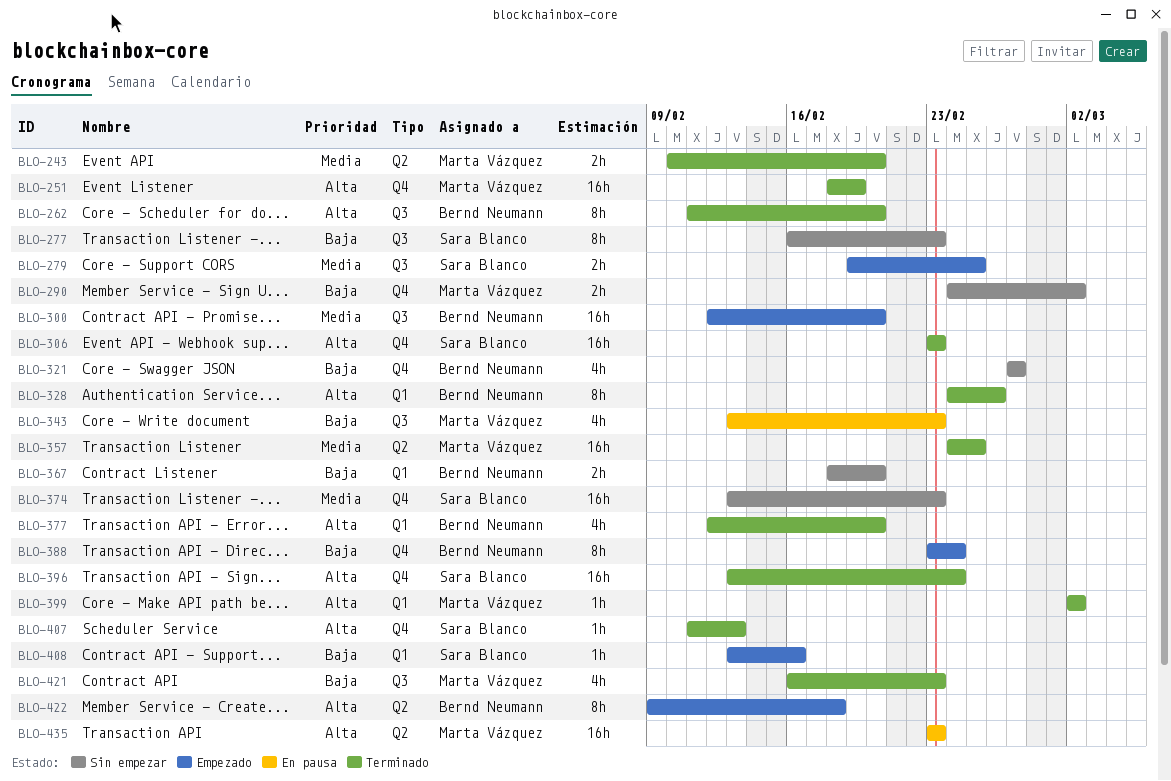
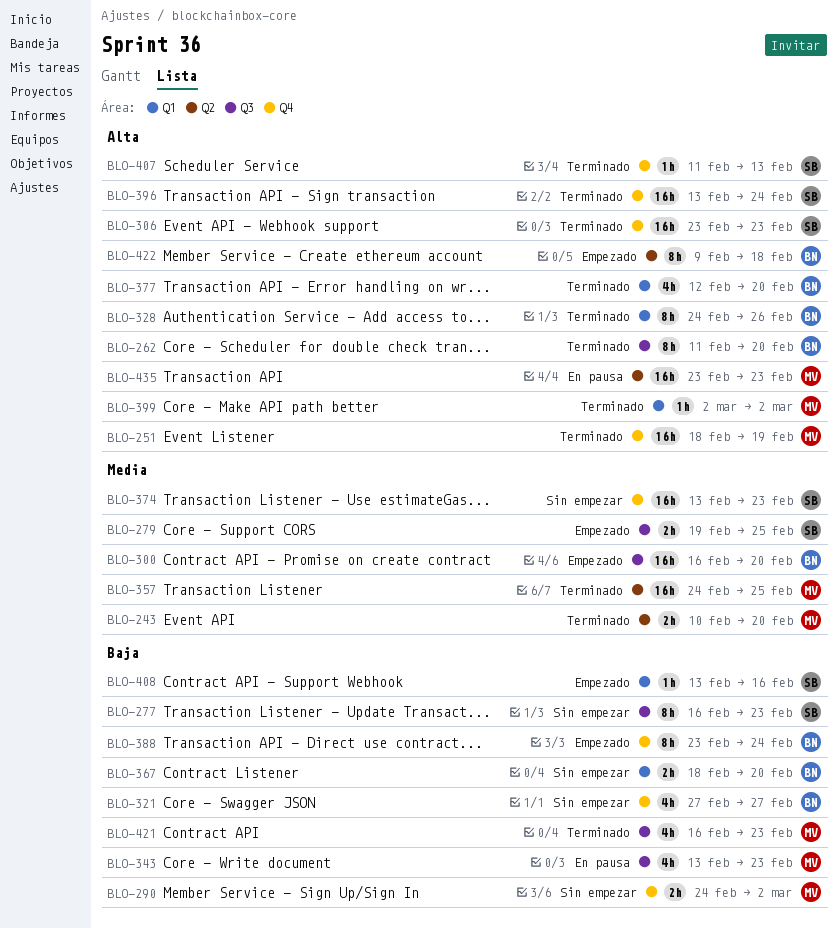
BLO-300, start: Feb 12 -> Feb 16

